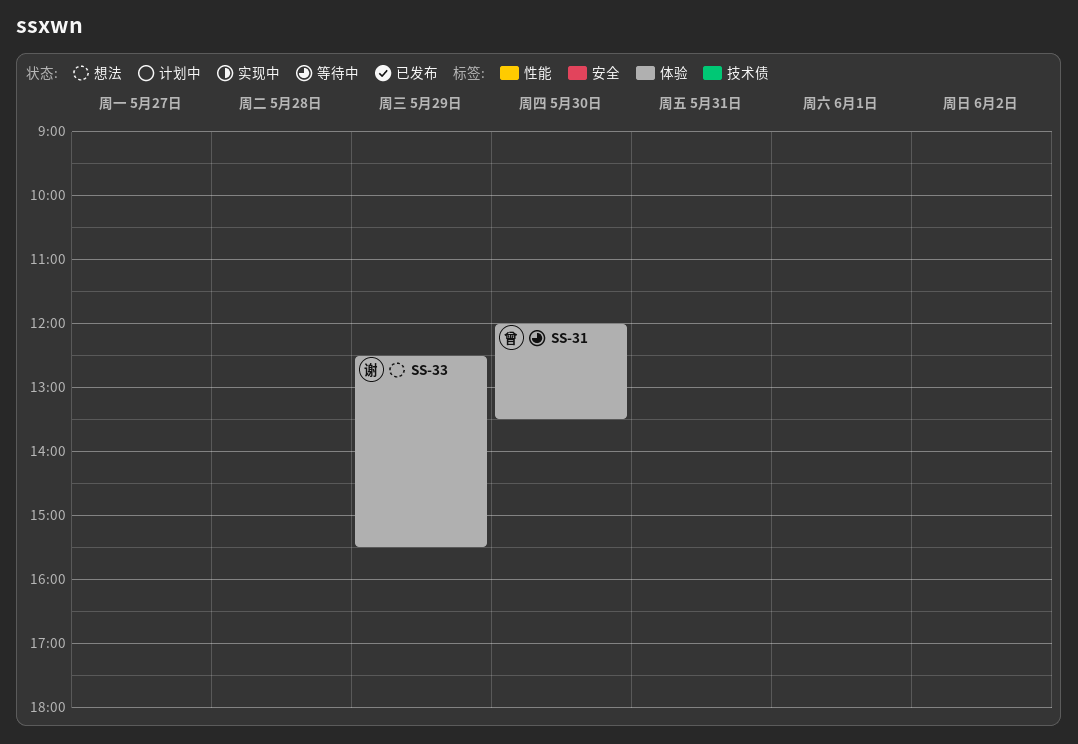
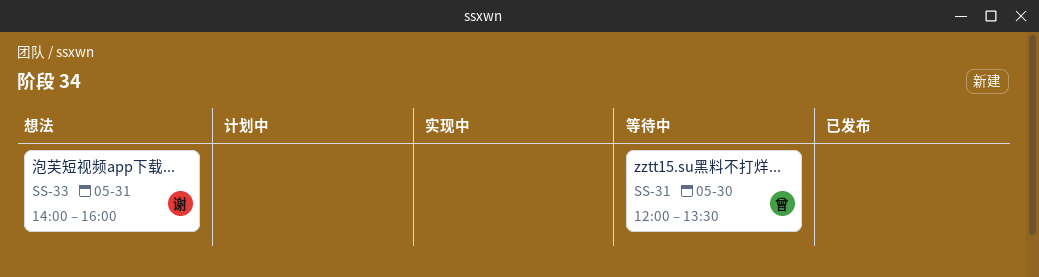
SS-33, day: May 29 -> May 31
SS-33, begins: 12:30 -> 14:00
SS-33, ends: 15:30 -> 16:00

